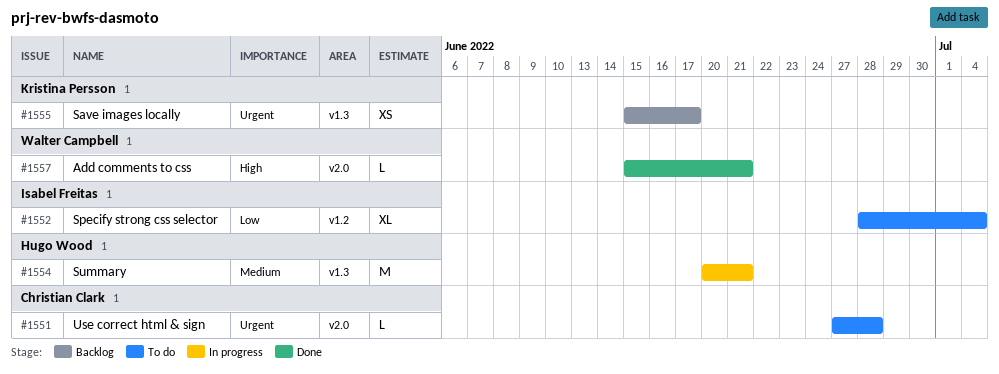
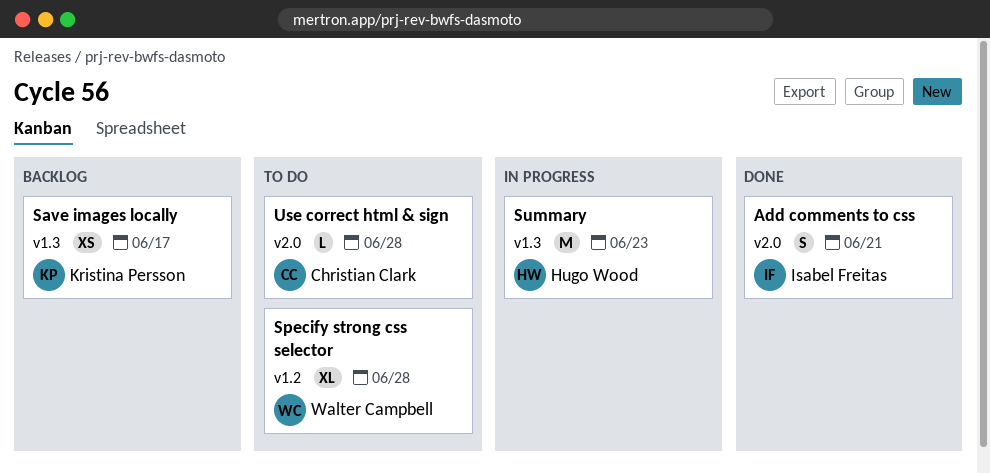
Add comments to css, owner: Walter Campbell -> Isabel Freitas
Add comments to css, estimate: L -> S
Specify strong css selector, owner: Isabel Freitas -> Walter Campbell
Specify strong css selector, due: Jul 4 -> Jun 28
Summary, due: Jun 21 -> Jun 23

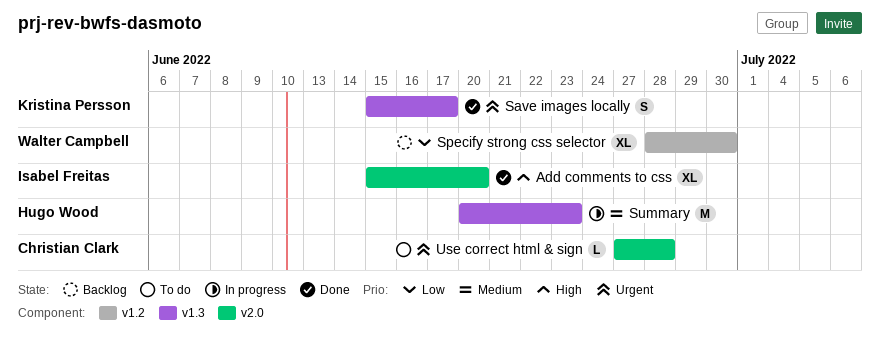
Add comments to css, estimate: S -> XL
Add comments to css, due: Jun 21 -> Jun 20
Save images locally, status: Backlog -> Done
Save images locally, estimate: XS -> S
Specify strong css selector, status: To do -> Backlog
Specify strong css selector, due: Jun 28 -> Jun 30

